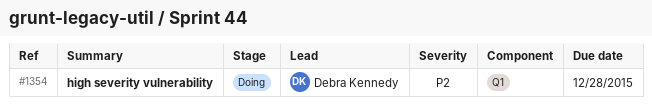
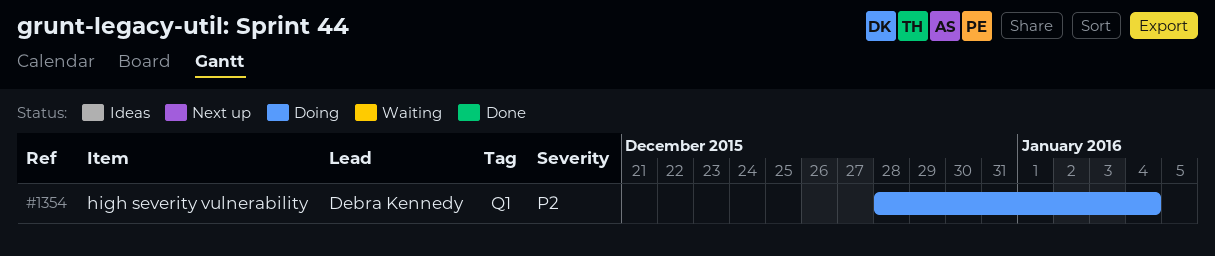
#1354, due: Dec 28 -> Jan 4

